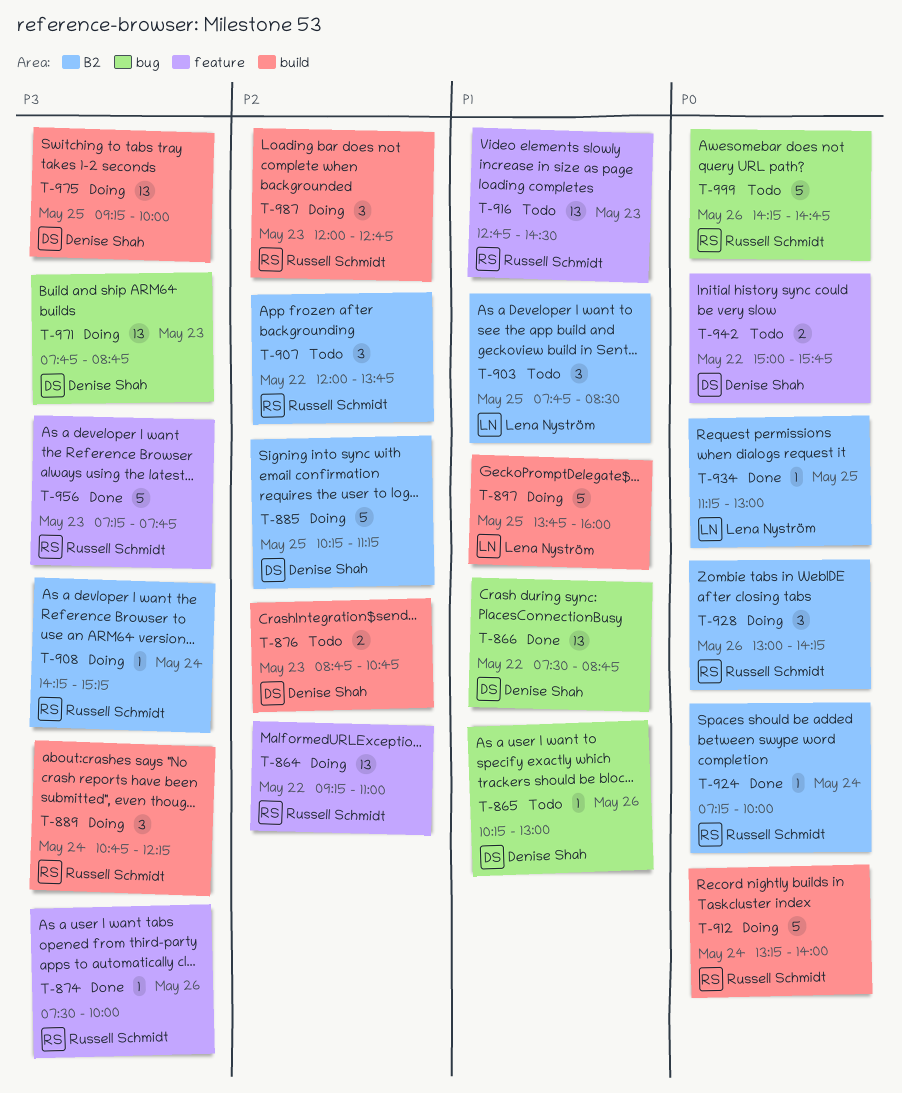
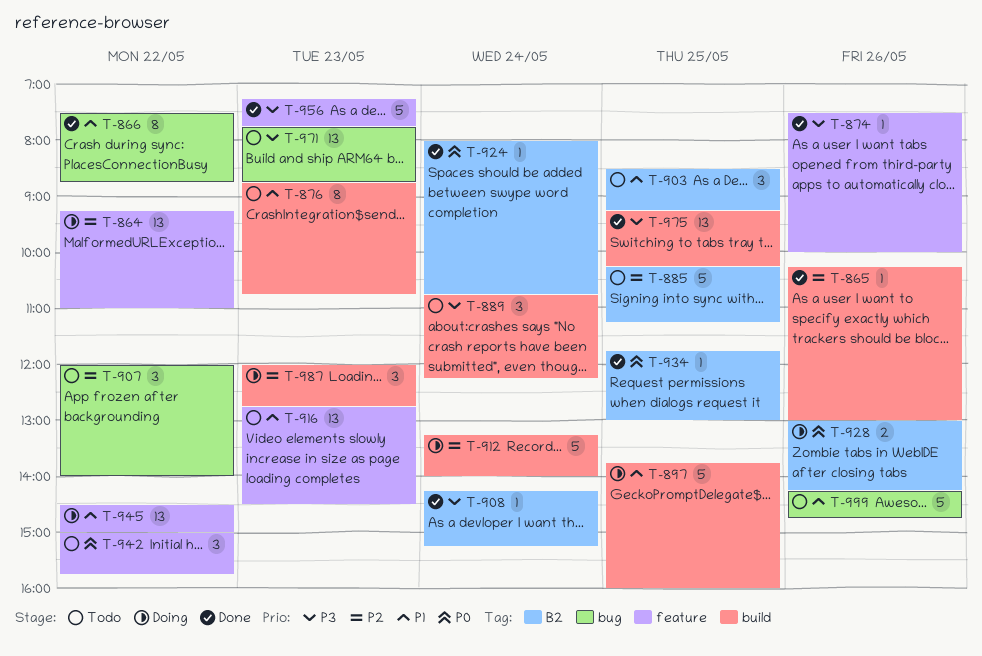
T-865, status: Todo -> Done
T-865, priority: P1 -> P2
T-865, label: bug -> build
T-866, estimate: 13 -> 8
T-876, priority: P2 -> P1
T-876, estimate: 2 -> 8
T-885, status: Doing -> Todo
T-889, status: Doing -> Todo
T-903, begins: 07:45 -> 08:30
T-903, ends: 08:30 -> 09:15
T-907, label: B2 -> bug
T-907, ends: 13:45 -> 14:00
T-908, status: Doing -> Done
T-912, priority: P0 -> P2
T-924, begins: 07:15 -> 08:00
T-924, ends: 10:00 -> 10:45
T-928, estimate: 3 -> 2
T-934, begins: 11:15 -> 11:45
T-942, estimate: 2 -> 3
T-945: none -> present
T-971, status: Doing -> Todo
T-975, status: Doing -> Done
T-975, ends: 10:00 -> 10:15
T-999, priority: P0 -> P1

